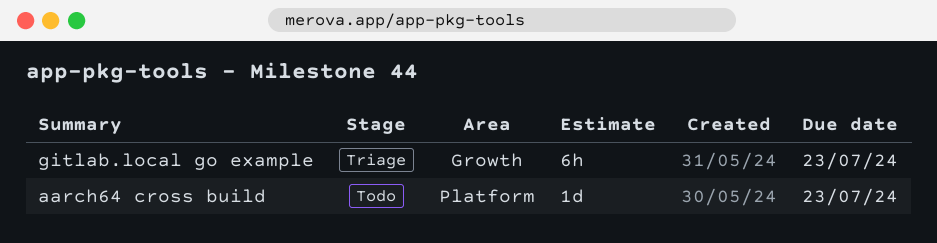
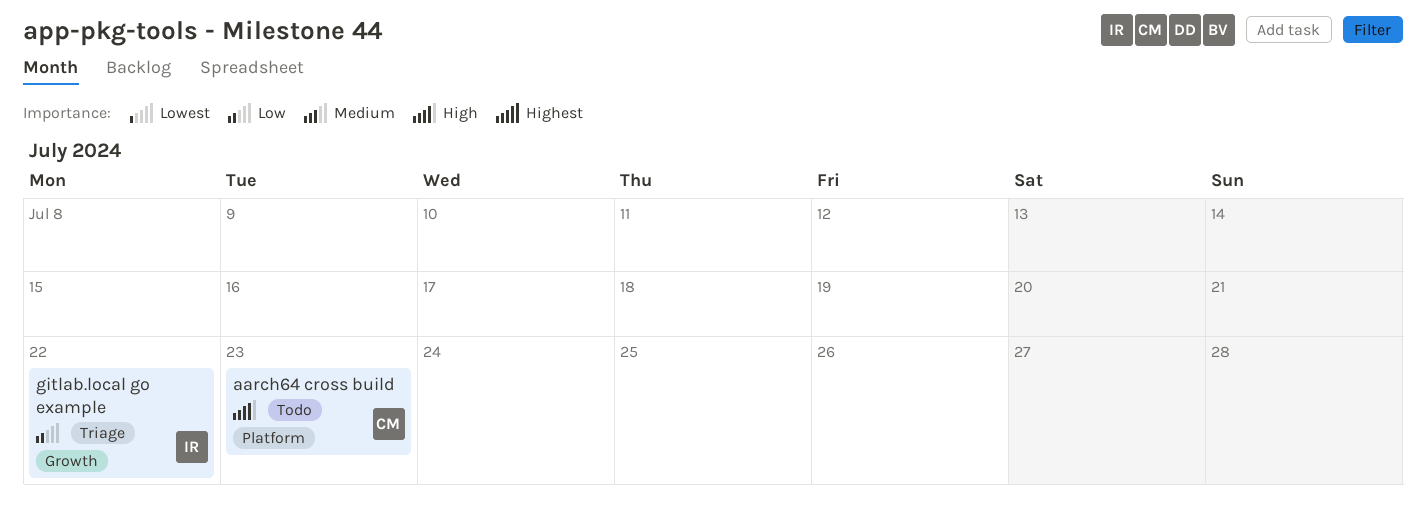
gitlab.local go example, due: Jul 23 -> Jul 22

